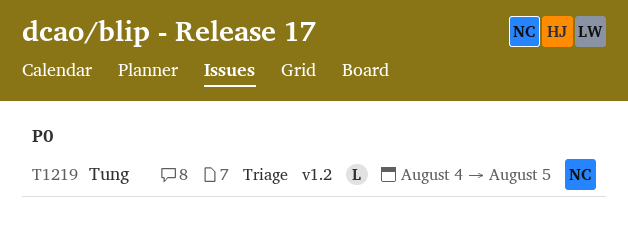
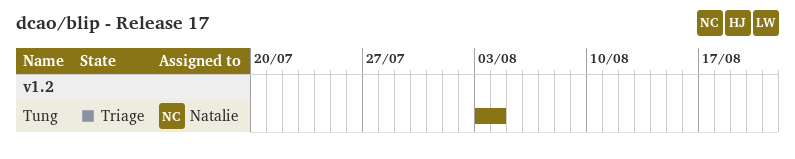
Tung, start: Aug 4 -> Aug 3
Tung, due: Aug 5 -> Aug 4

